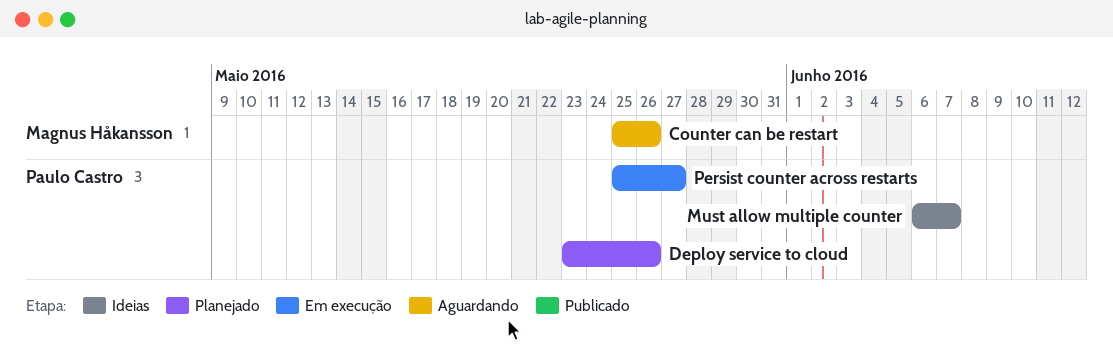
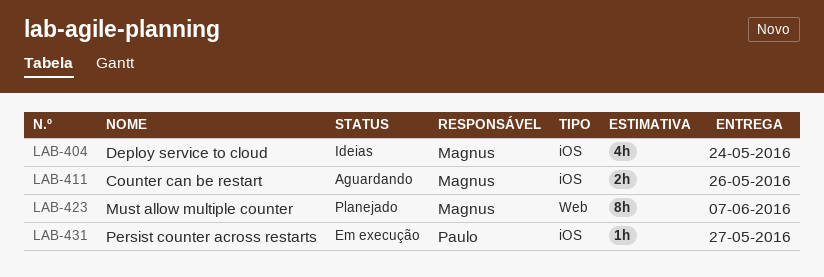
Deploy service to cloud, status: Planejado -> Ideias
Deploy service to cloud, owner: Paulo Castro -> Magnus Håkansson
Deploy service to cloud, due: May 26 -> May 24
Must allow multiple counter, status: Ideias -> Planejado
Must allow multiple counter, owner: Paulo Castro -> Magnus Håkansson

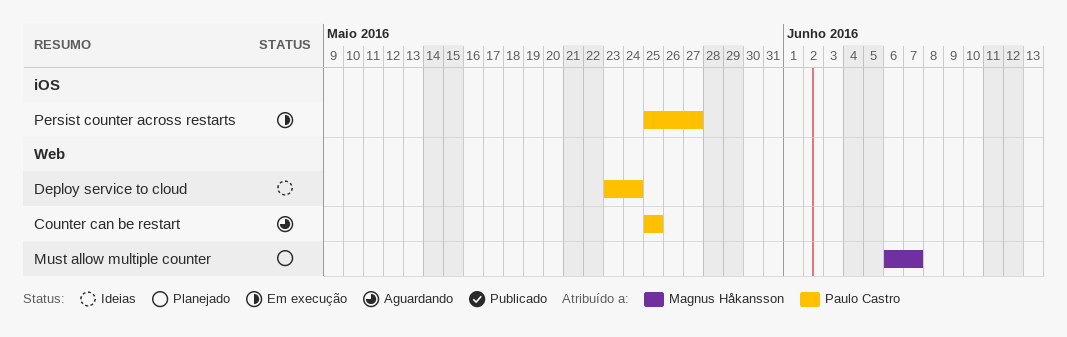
Counter can be restart, owner: Magnus Håkansson -> Paulo Castro
Counter can be restart, label: iOS -> Web
Counter can be restart, due: May 26 -> May 25
Deploy service to cloud, owner: Magnus Håkansson -> Paulo Castro
Deploy service to cloud, label: iOS -> Web

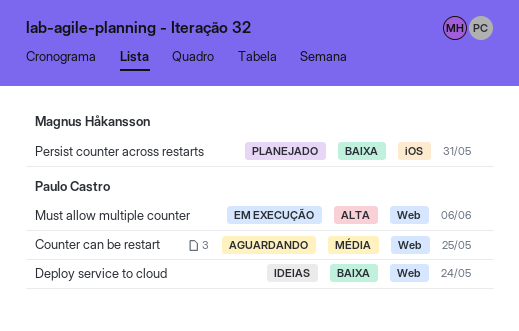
Must allow multiple counter, status: Planejado -> Em execução
Must allow multiple counter, owner: Magnus Håkansson -> Paulo Castro
Must allow multiple counter, due: Jun 7 -> Jun 6
Persist counter across restarts, status: Em execução -> Planejado
Persist counter across restarts, owner: Paulo Castro -> Magnus Håkansson
Persist counter across restarts, due: May 27 -> May 31

